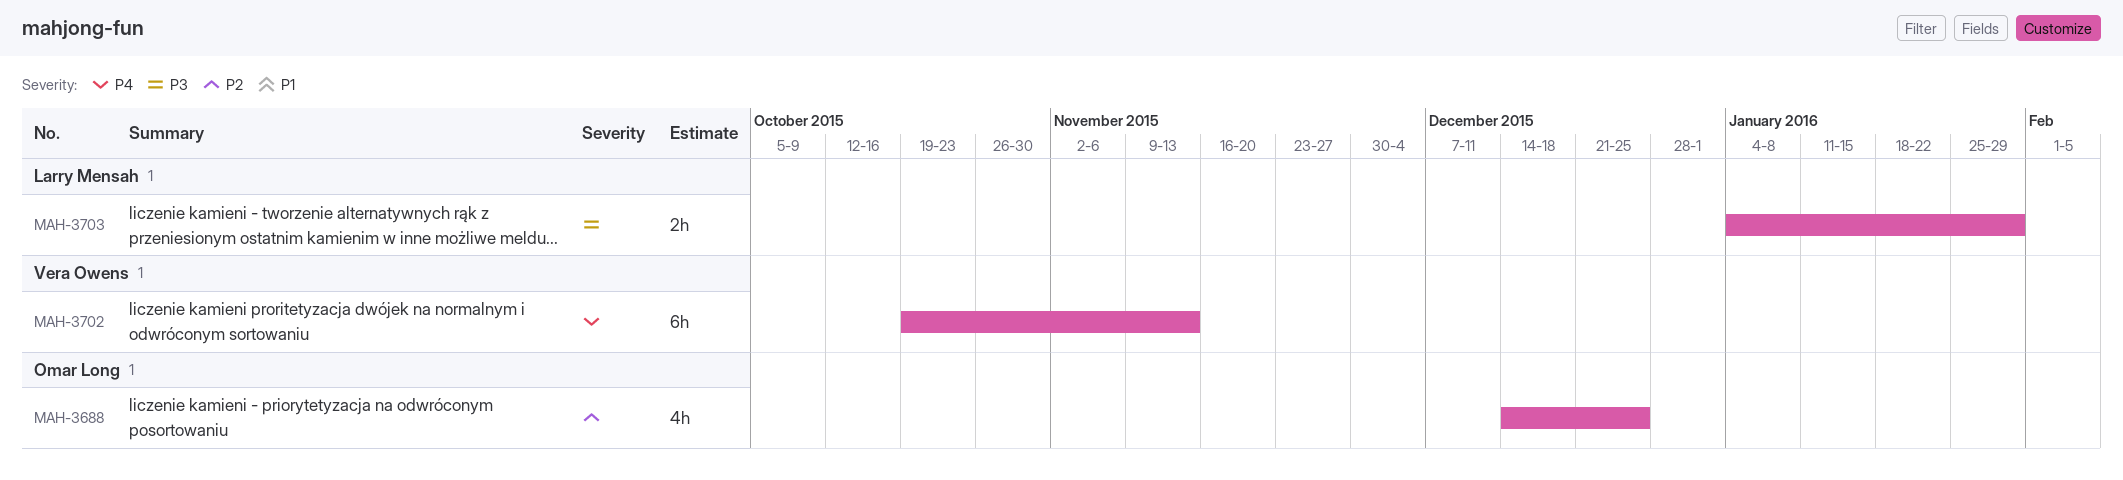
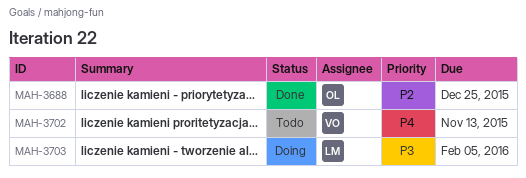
MAH-3703, due: Jan 29 -> Feb 5

